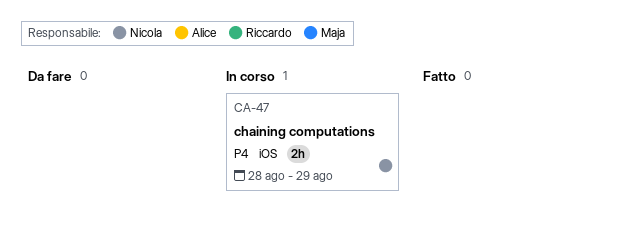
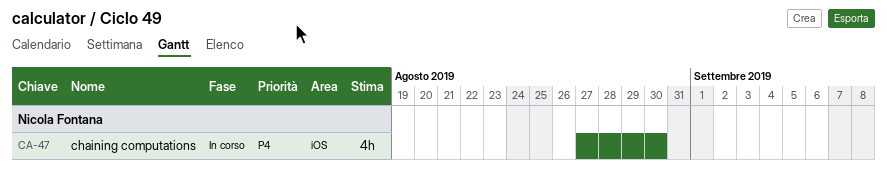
CA-47, estimate: 2h -> 4h
CA-47, start: Aug 28 -> Aug 27
CA-47, due: Aug 29 -> Aug 30

